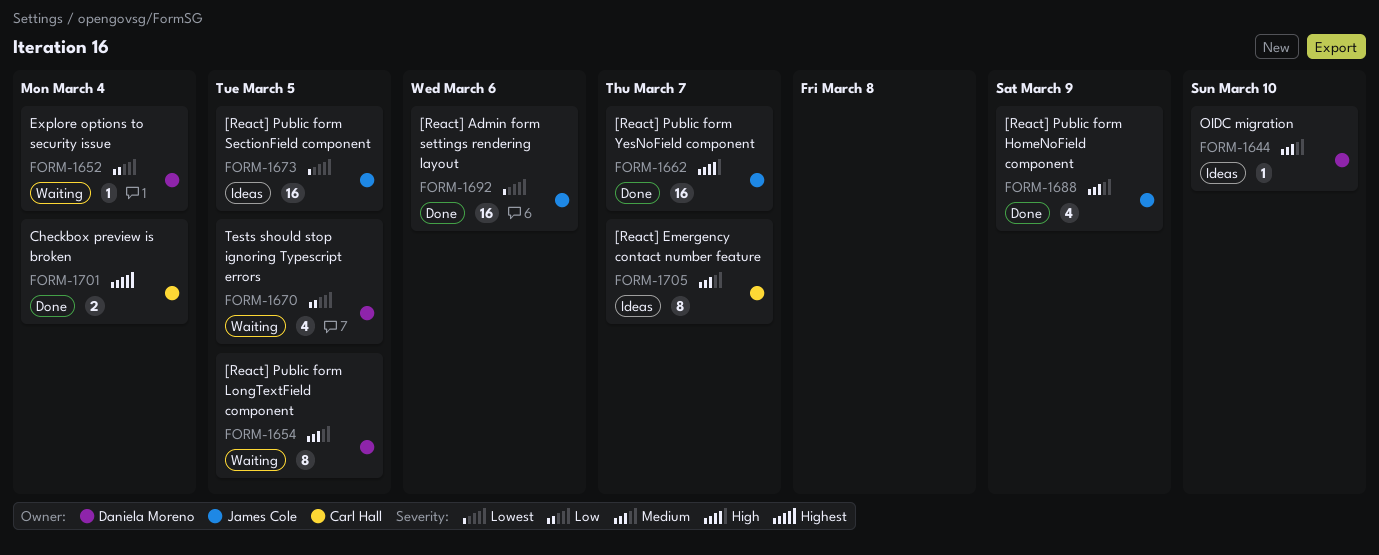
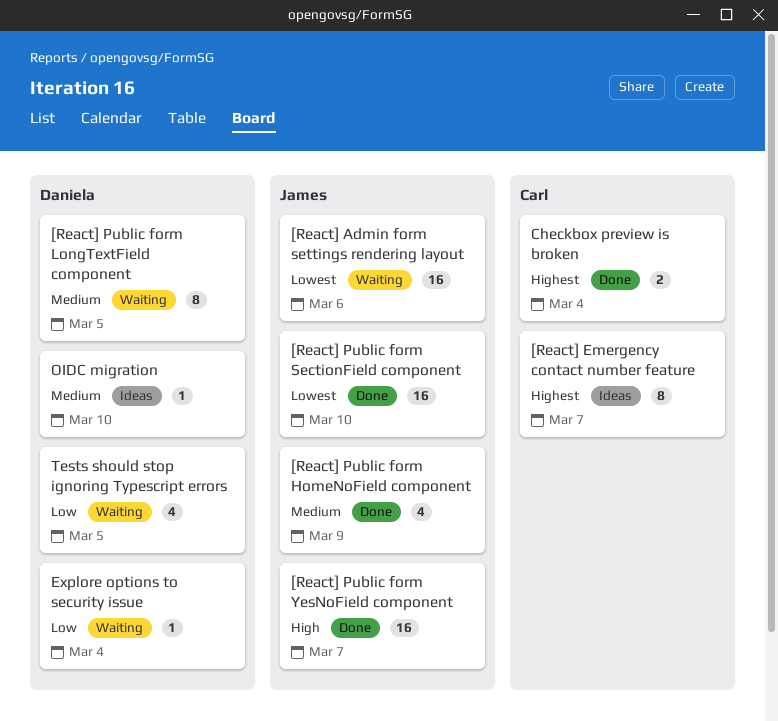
[React] Admin form settings rendering layout, status: Done -> Waiting
[React] Emergency contact number feature, priority: Medium -> Highest
[React] Public form SectionField component, status: Ideas -> Done
[React] Public form SectionField component, due: Mar 5 -> Mar 10

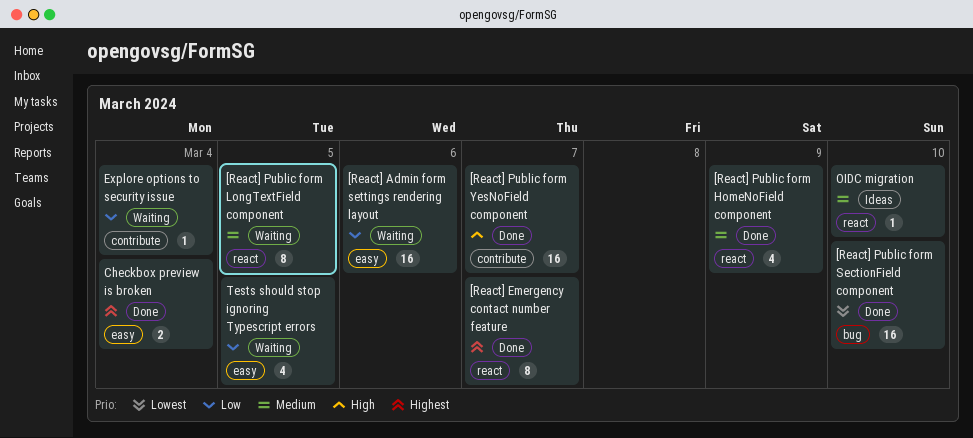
[React] Admin form settings rendering layout, priority: Lowest -> Low
[React] Emergency contact number feature, status: Ideas -> Done

